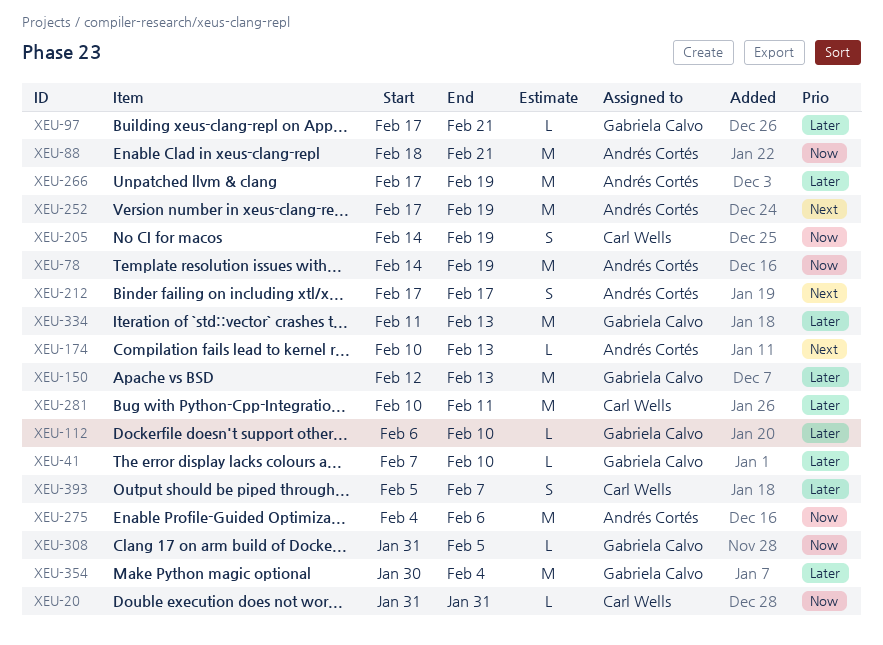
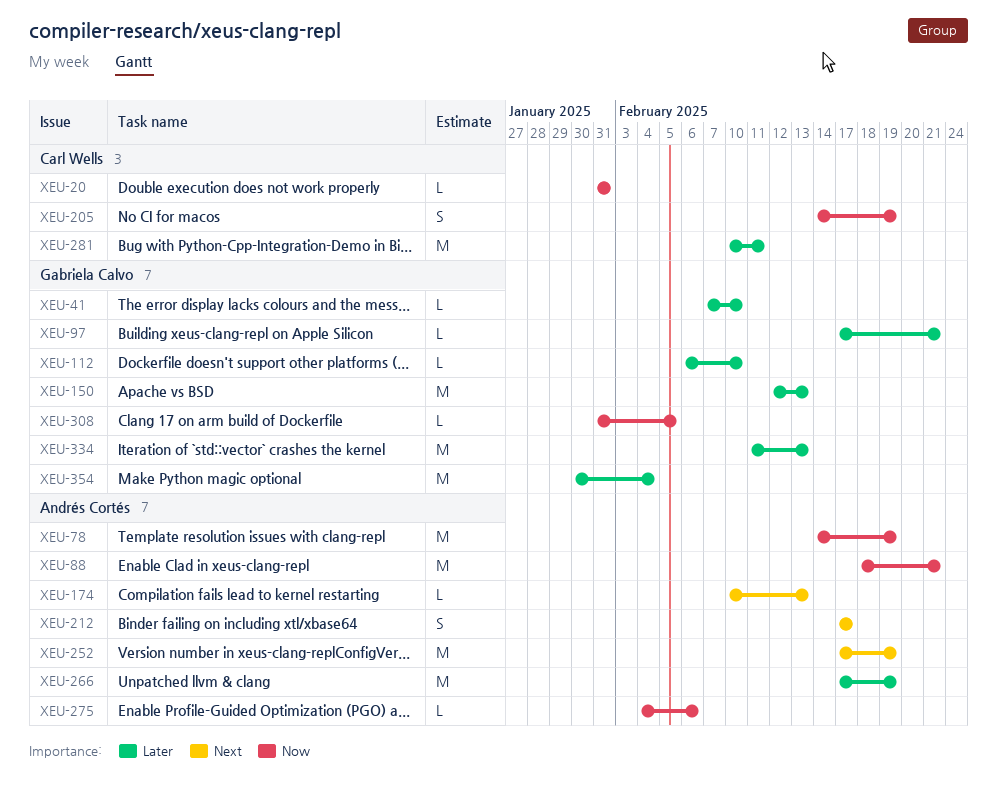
XEU-275, estimate: M -> L
XEU-393: present -> none

